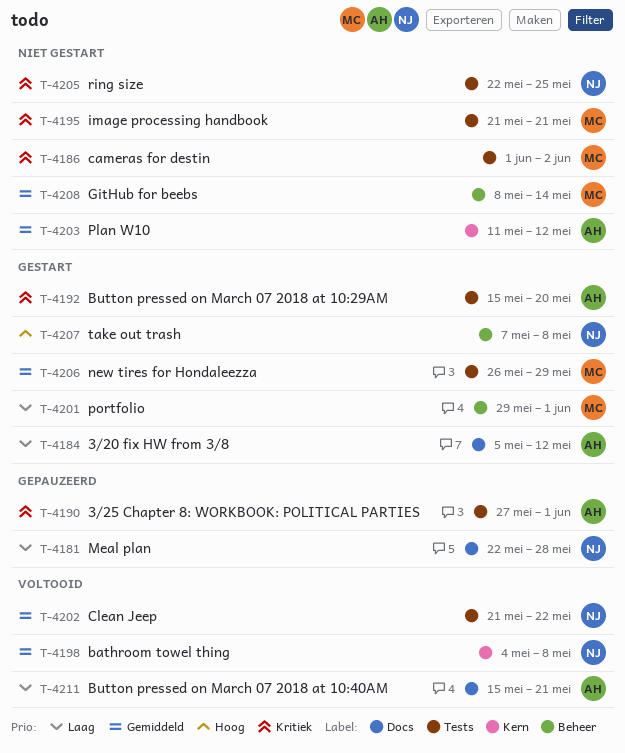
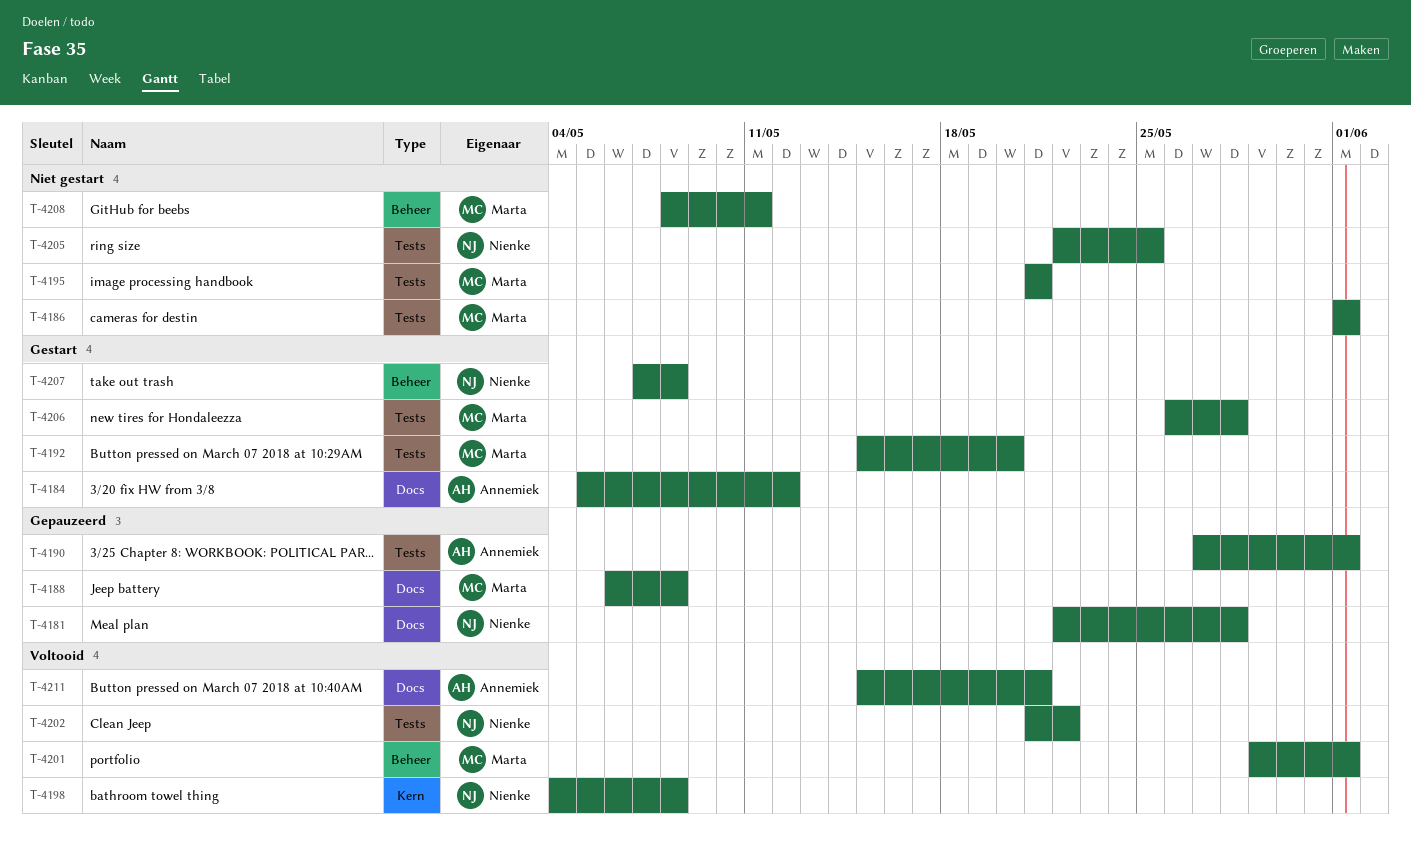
T-4186, due: Jun 2 -> Jun 1
T-4188: none -> present
T-4192, owner: Annemiek -> Marta
T-4201, status: Gestart -> Voltooid
T-4203: present -> none
T-4206, due: May 29 -> May 28
T-4208, due: May 14 -> May 11

